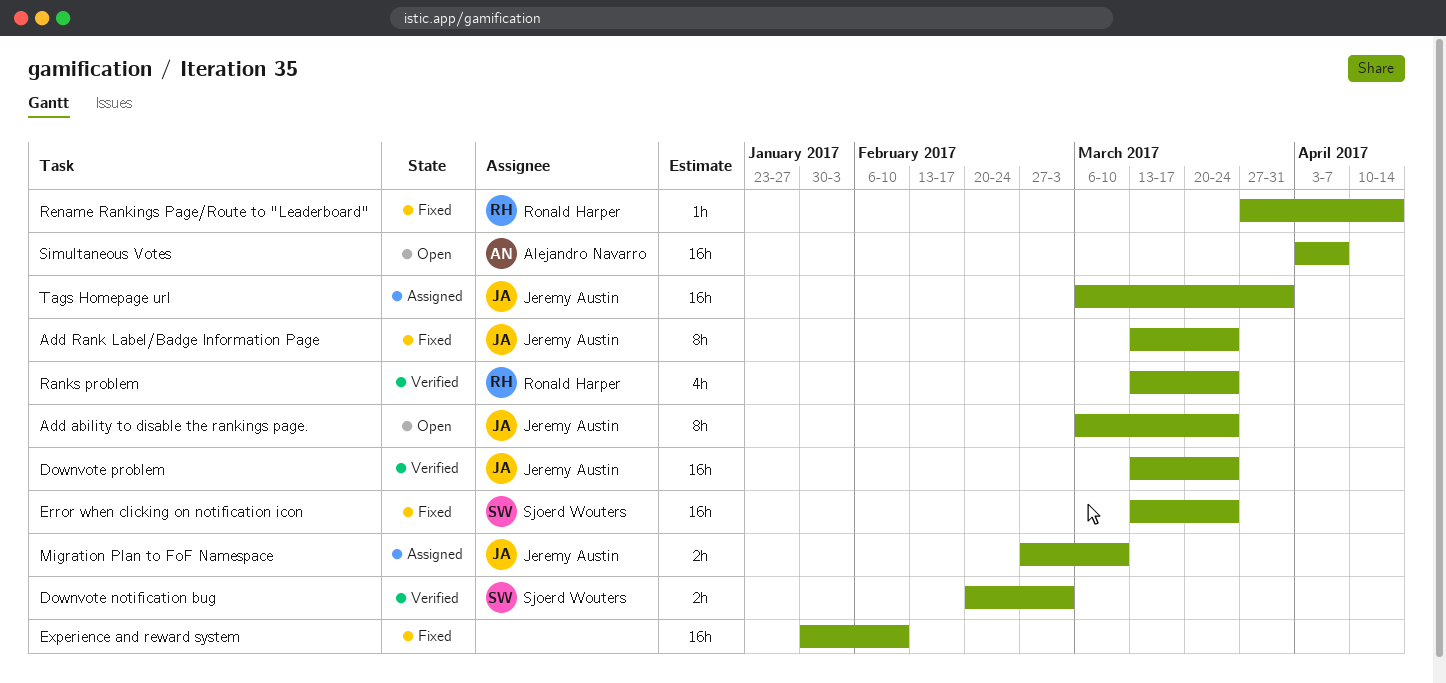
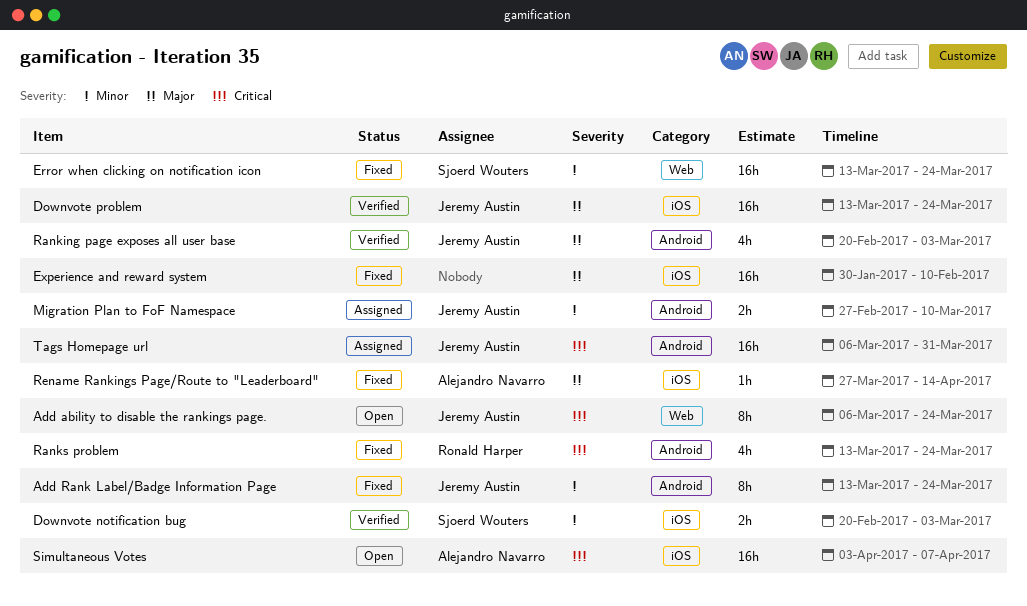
Ranking page exposes all user base: none -> present
Ranks problem, status: Verified -> Fixed
Rename Rankings Page/Route to "Leaderboard", owner: Ronald Harper -> Alejandro Navarro

